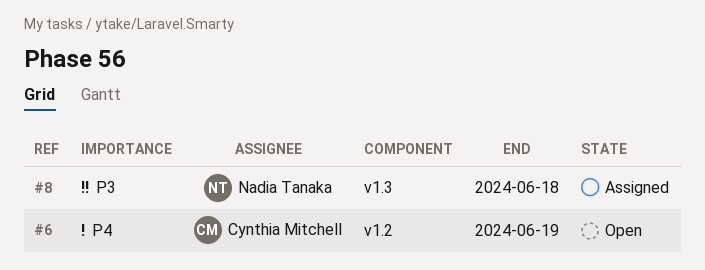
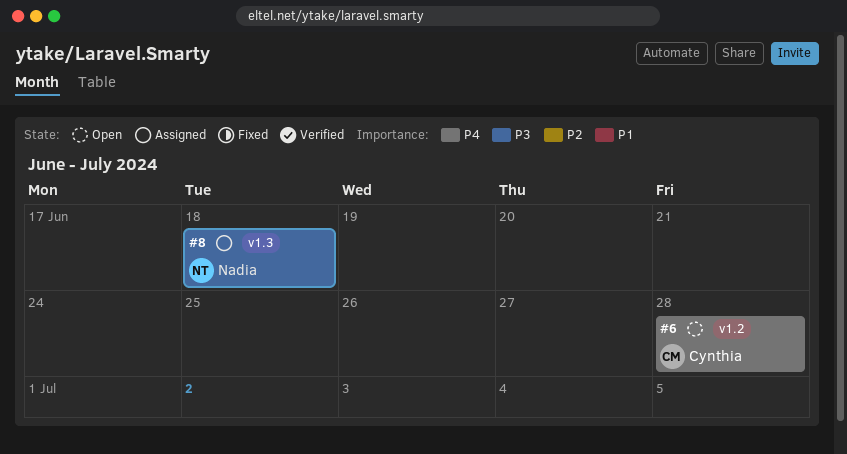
#6, due: Jun 19 -> Jun 28

